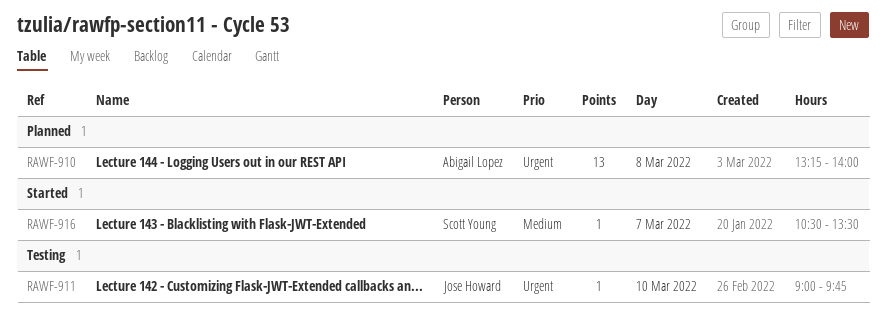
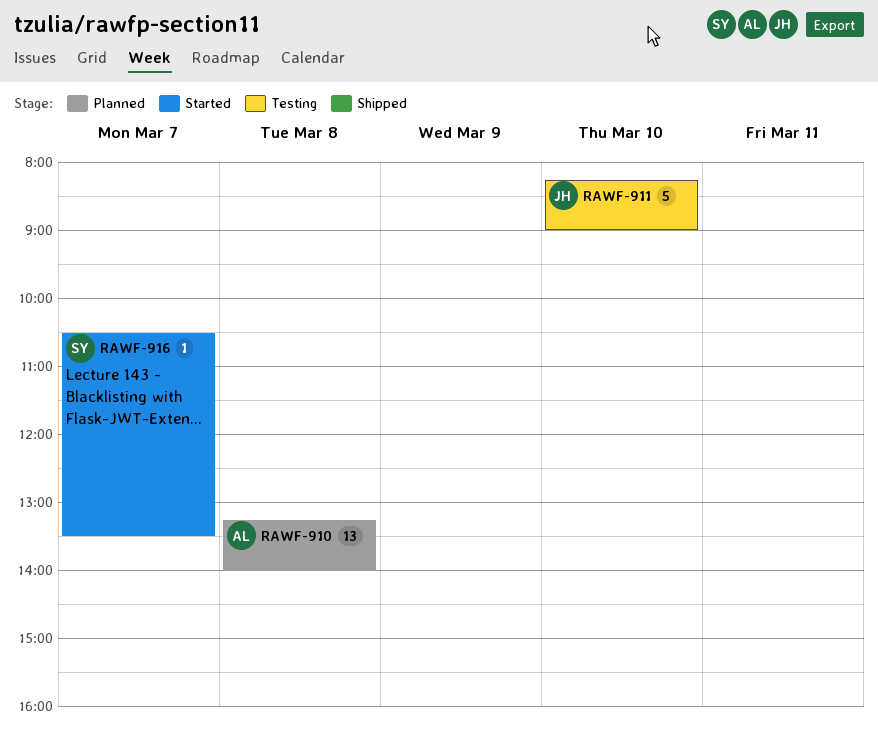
RAWF-911, estimate: 1 -> 5
RAWF-911, begins: 09:00 -> 08:15
RAWF-911, ends: 09:45 -> 09:00

